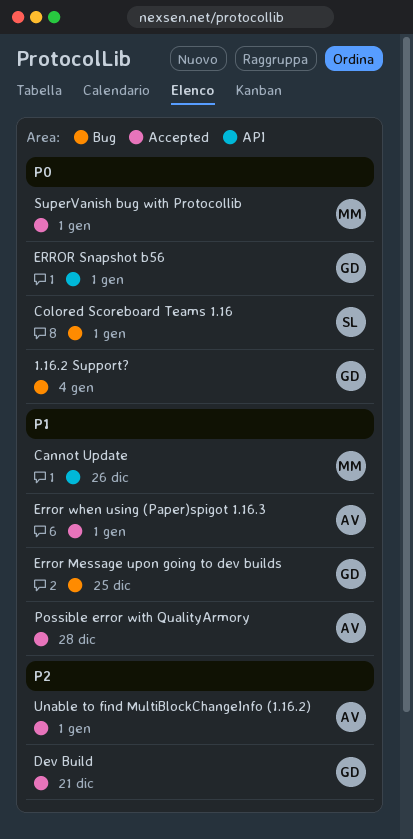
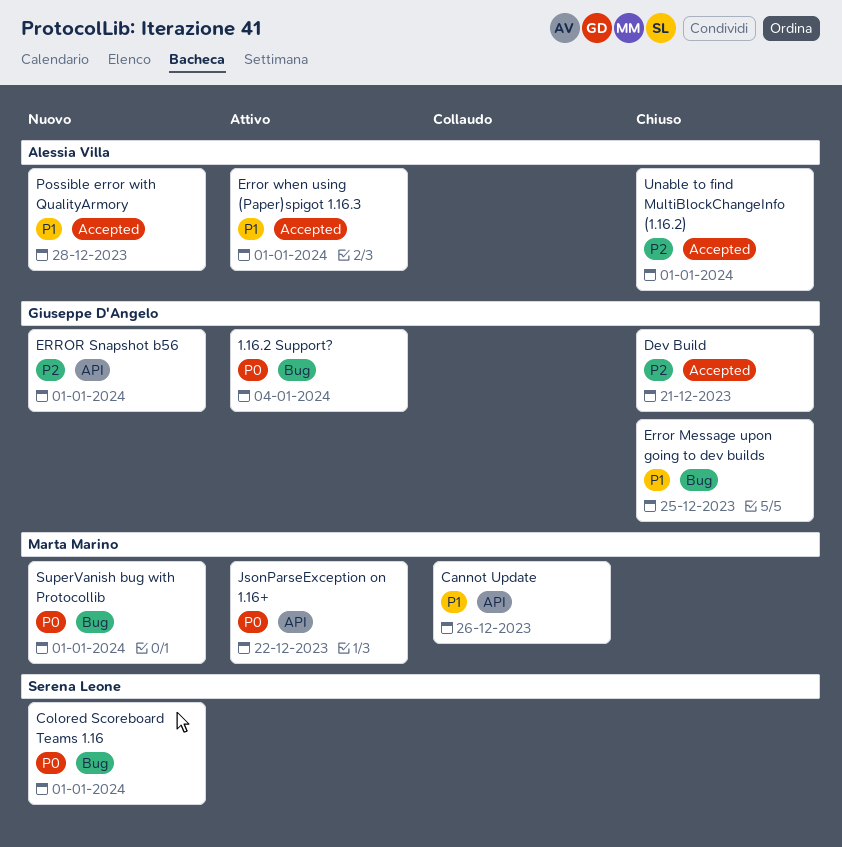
ERROR Snapshot b56, priority: P0 -> P2
JsonParseException on 1.16+: none -> present
SuperVanish bug with Protocollib, label: Accepted -> Bug

